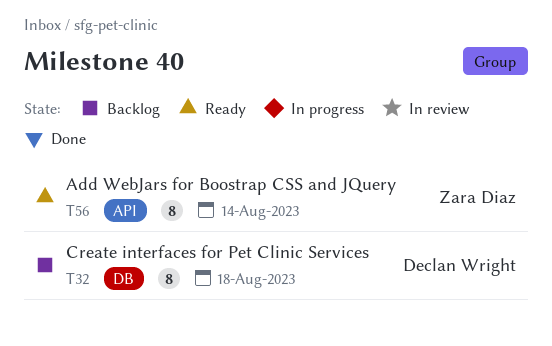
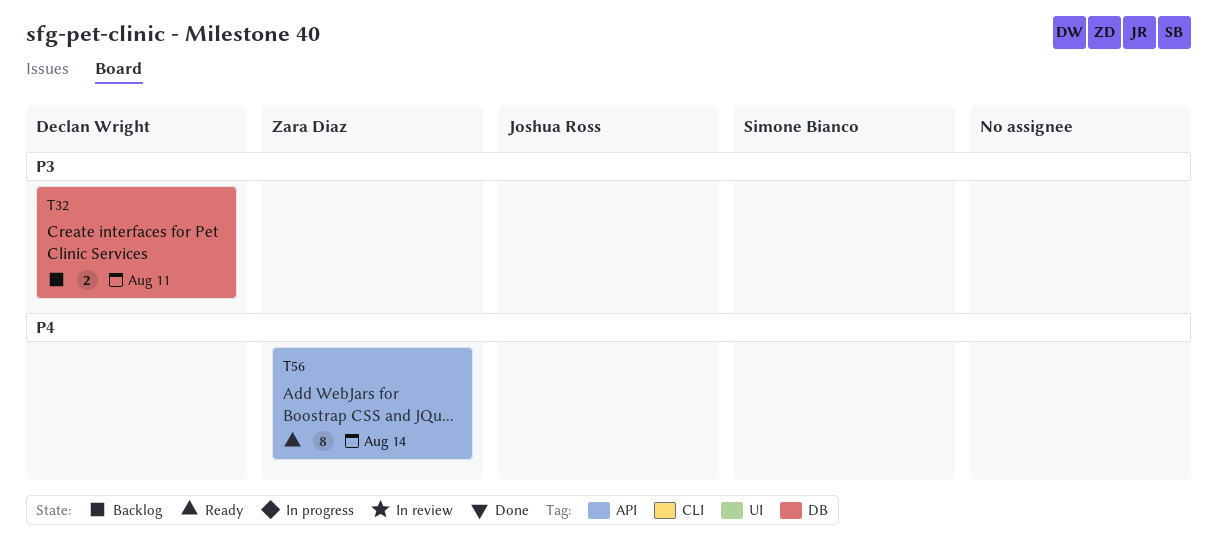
T32, estimate: 8 -> 2
T32, due: Aug 18 -> Aug 11

